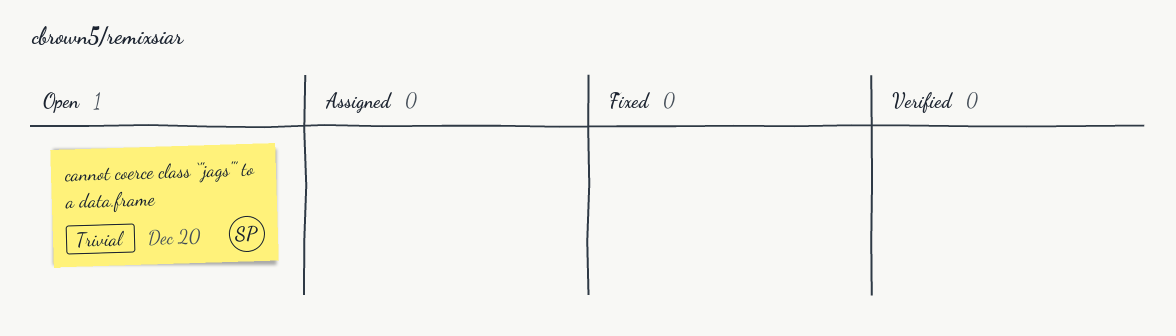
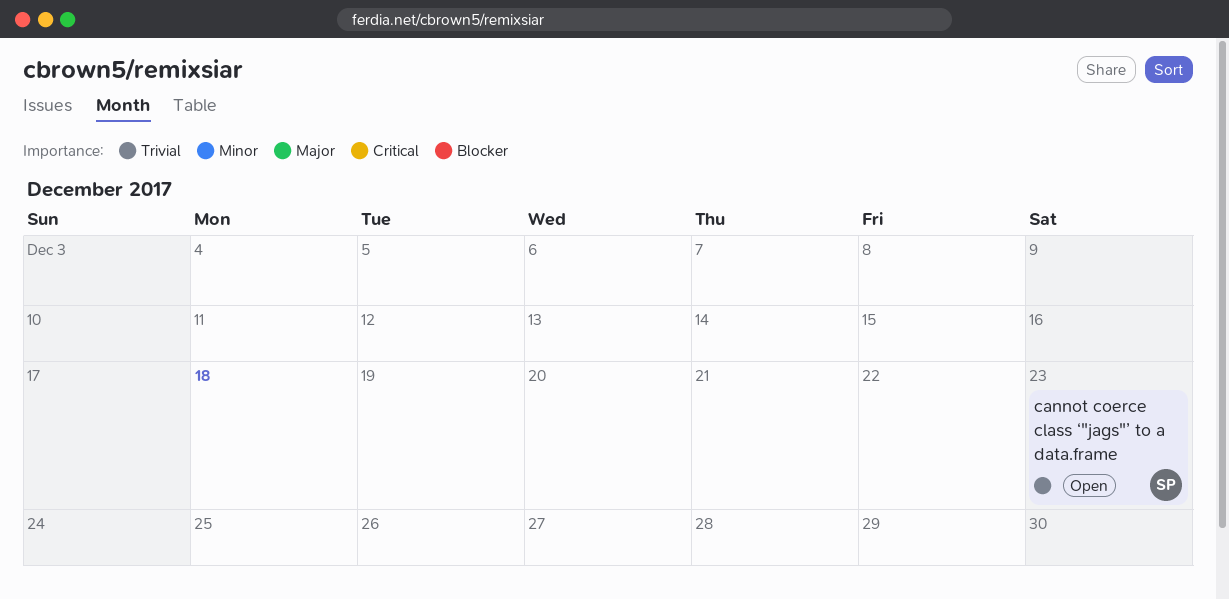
cannot coerce class ‘"jags"’ to a data.frame, due: Dec 20 -> Dec 23

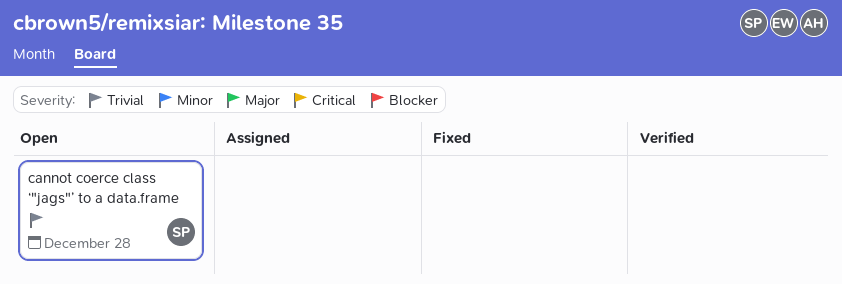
cannot coerce class ‘"jags"’ to a data.frame, due: Dec 23 -> Dec 28

